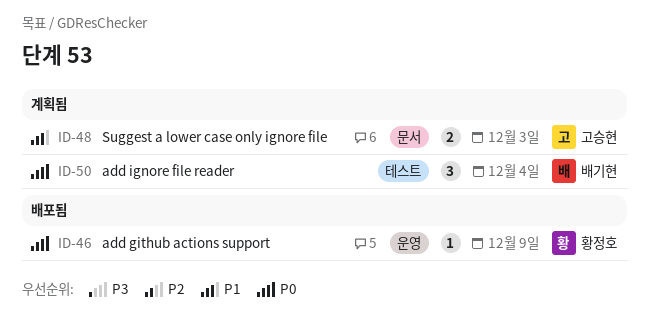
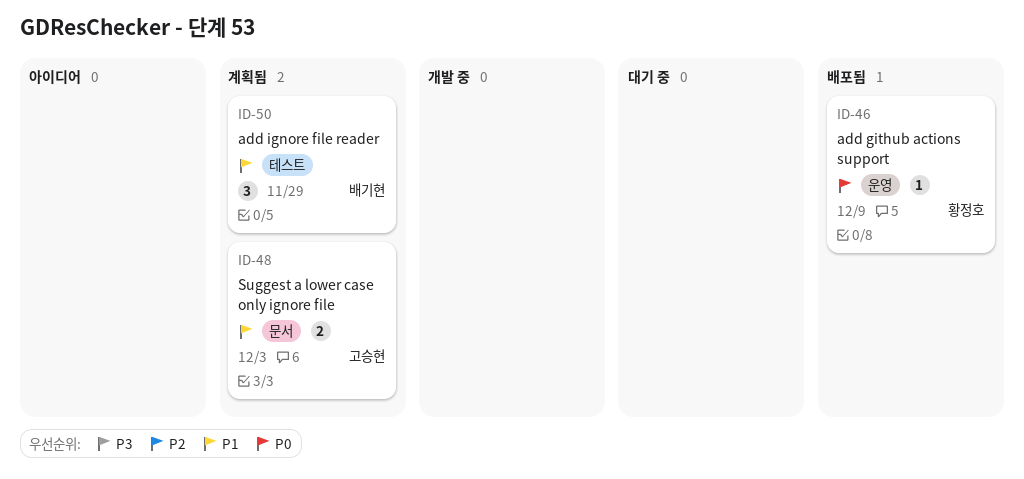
ID-50, priority: P0 -> P1
ID-50, due: Dec 4 -> Nov 29

